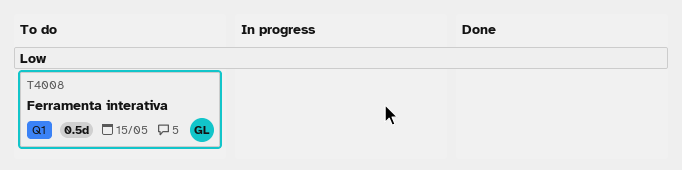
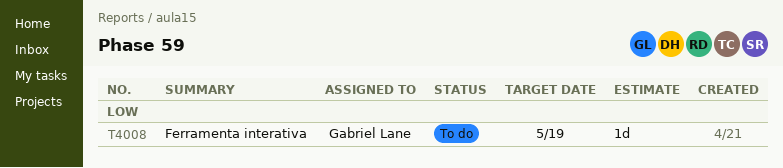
T4008, estimate: 0.5d -> 1d
T4008, due: May 15 -> May 19

